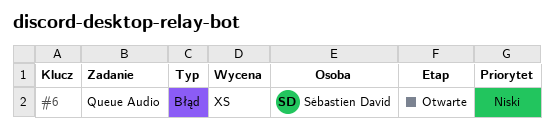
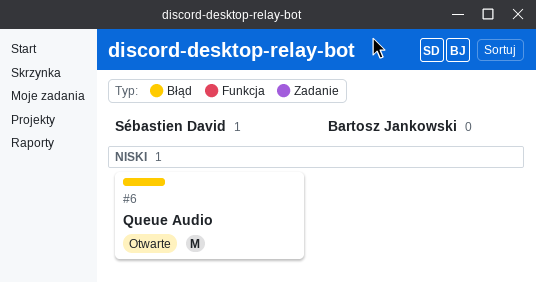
#6, estimate: XS -> M

